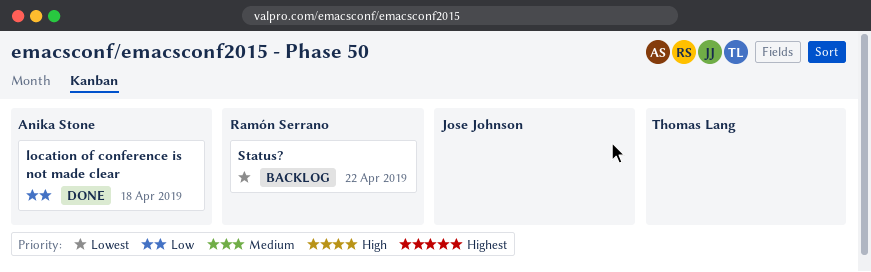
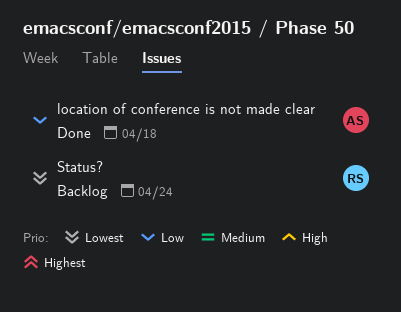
Status?, due: Apr 22 -> Apr 24

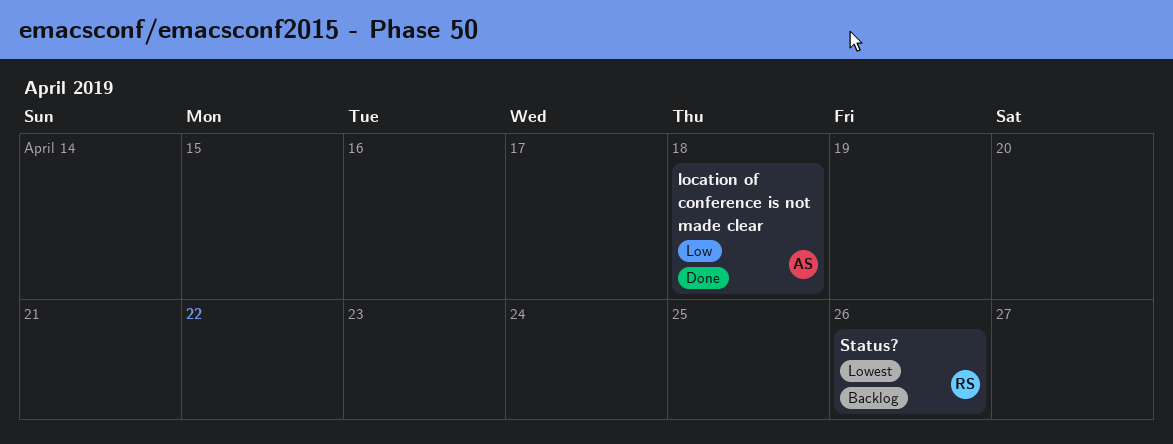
Status?, due: Apr 24 -> Apr 26

